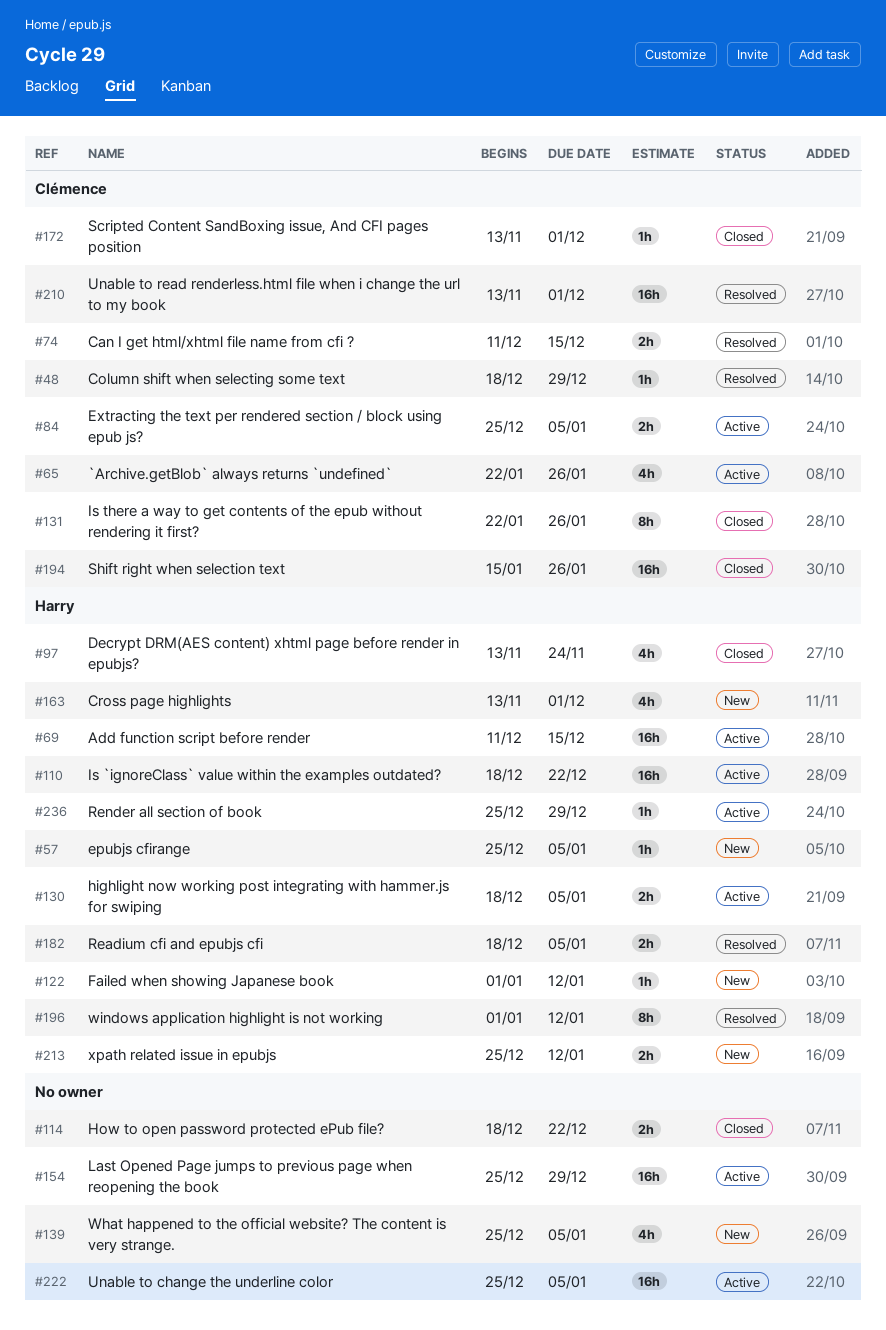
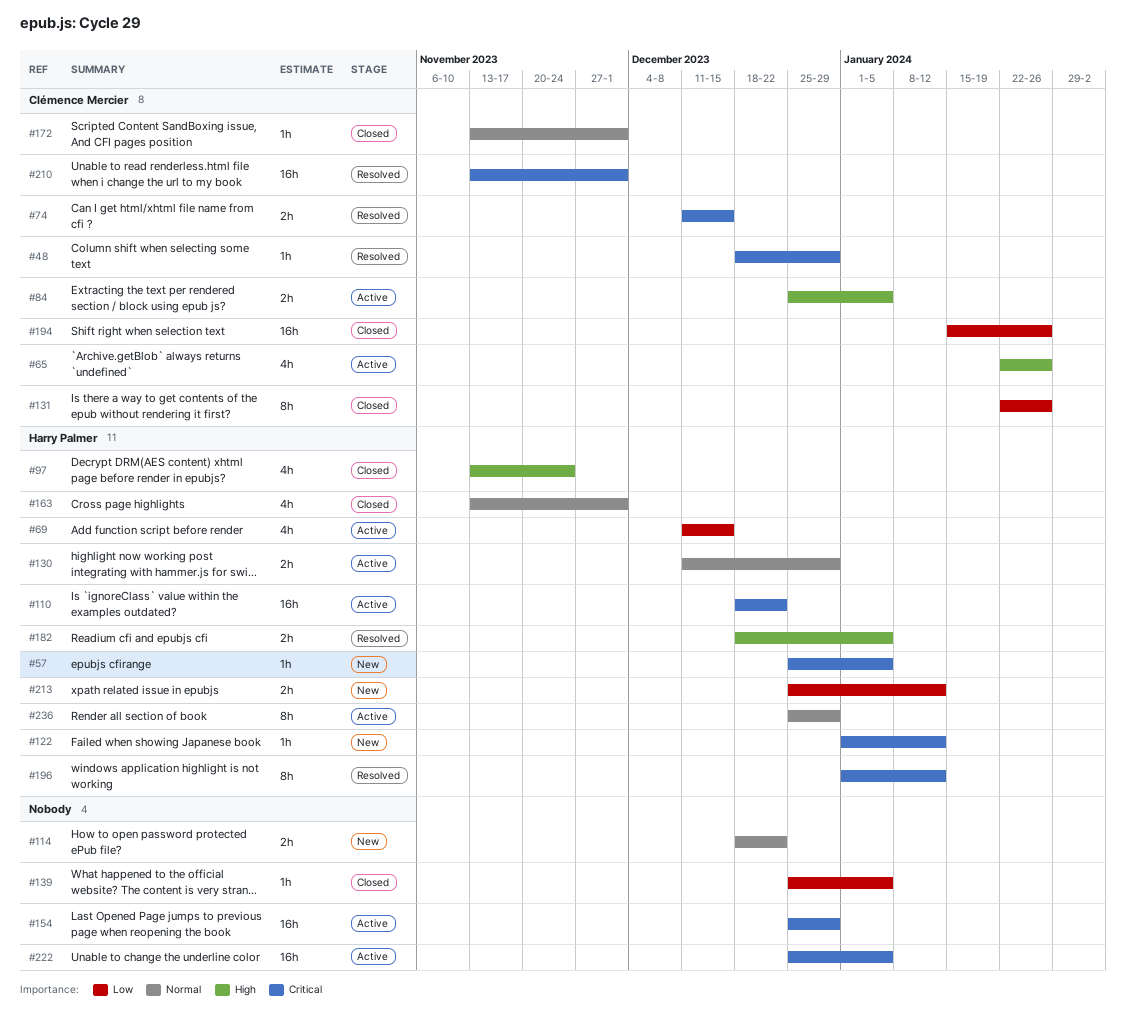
#69, estimate: 16h -> 4h
#114, status: Closed -> New
#130, start: Dec 18 -> Dec 11
#130, due: Jan 5 -> Dec 29
#139, status: New -> Closed
#139, estimate: 4h -> 1h
#163, status: New -> Closed
#236, estimate: 1h -> 8h

